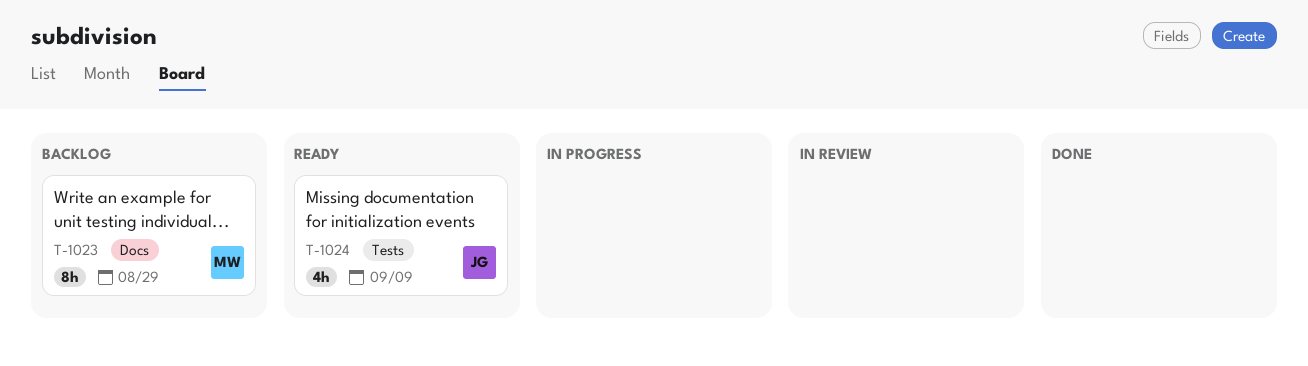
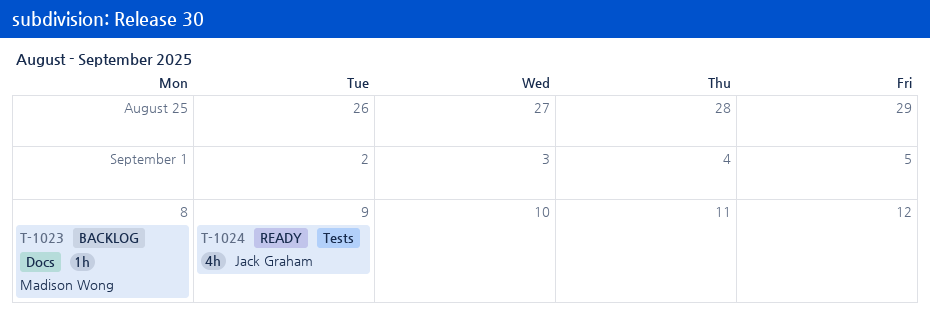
T-1023, estimate: 8h -> 1h
T-1023, due: Aug 29 -> Sep 8

